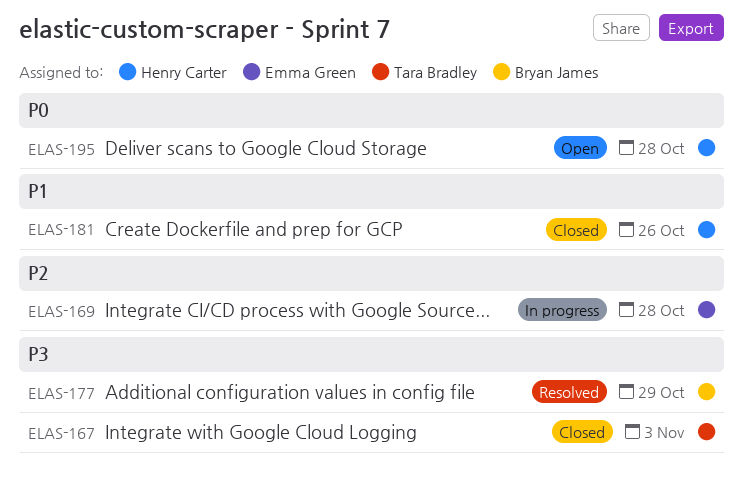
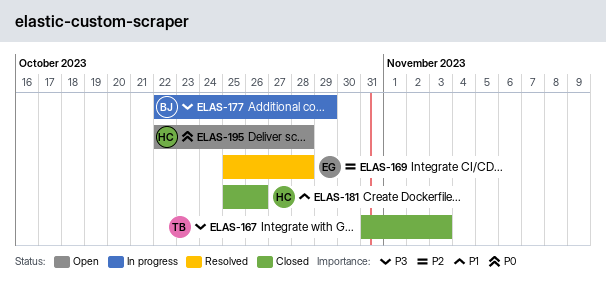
ELAS-169, status: In progress -> Resolved
ELAS-177, status: Resolved -> In progress

